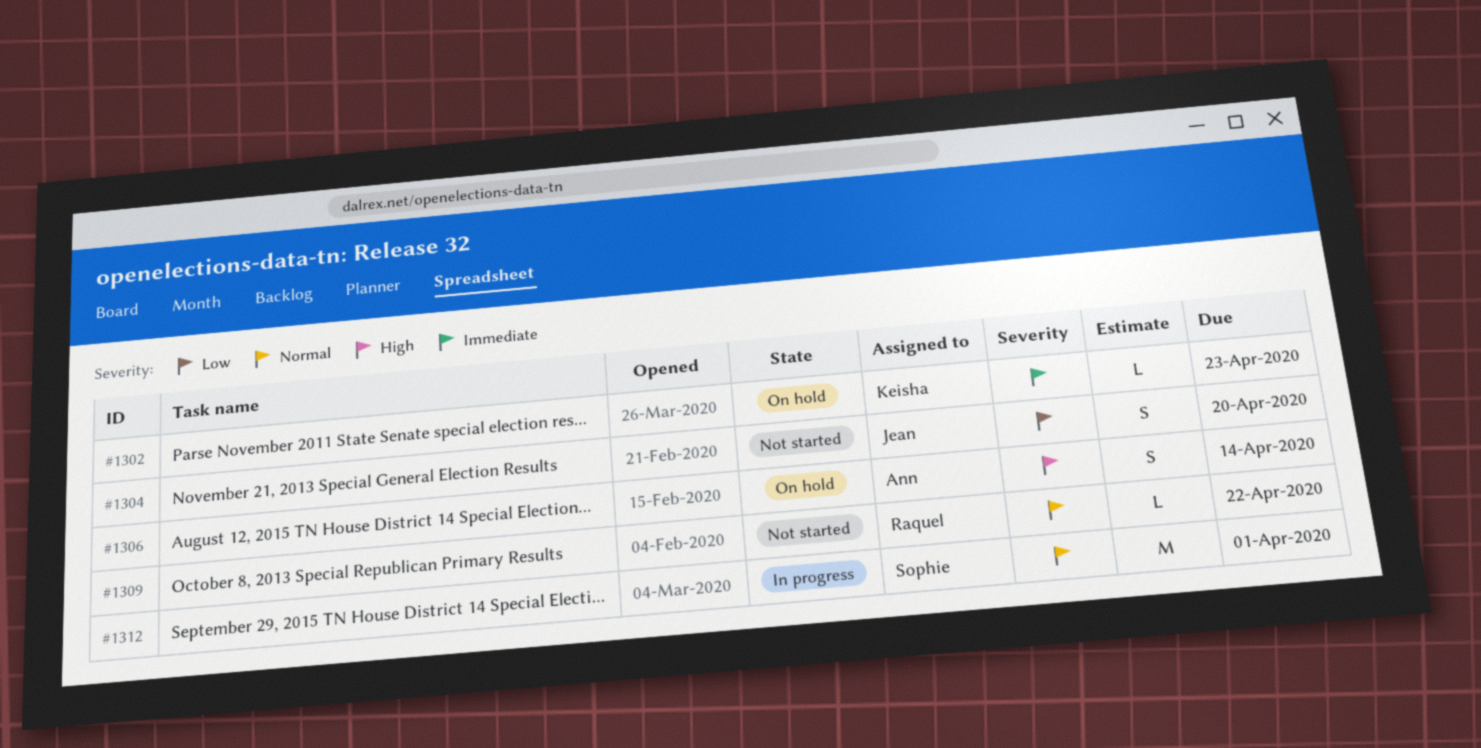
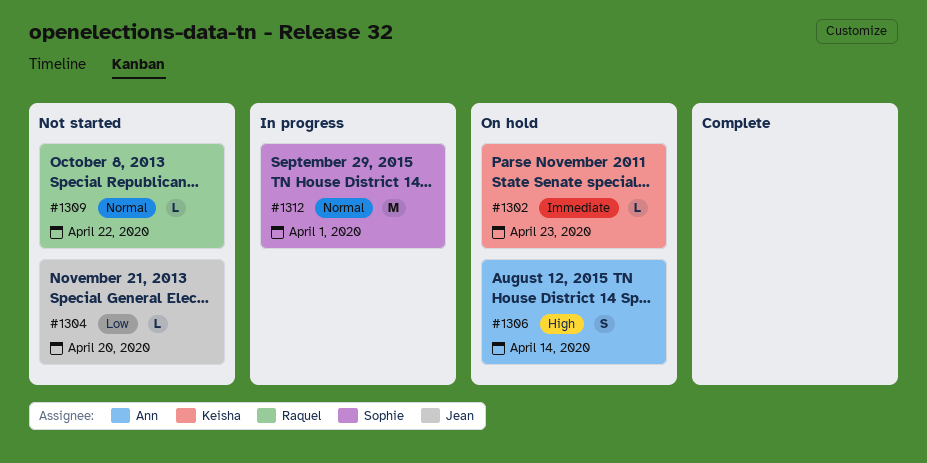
#1304, estimate: S -> L

